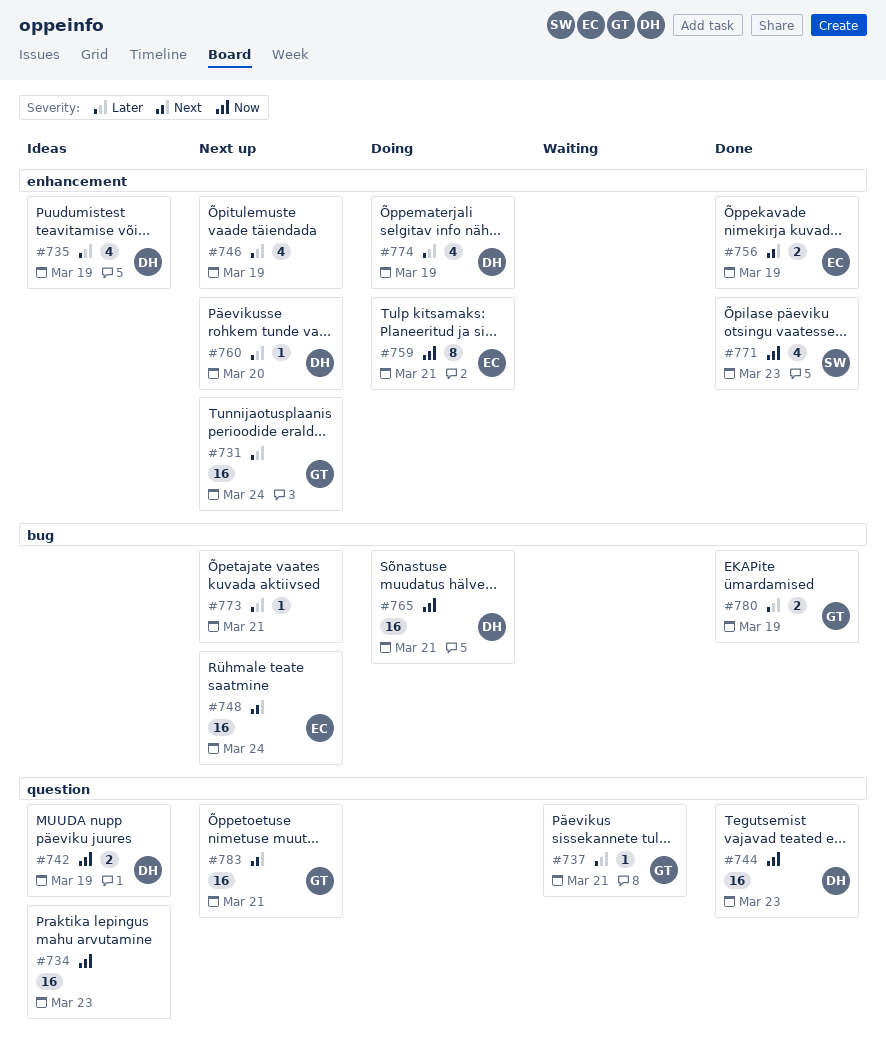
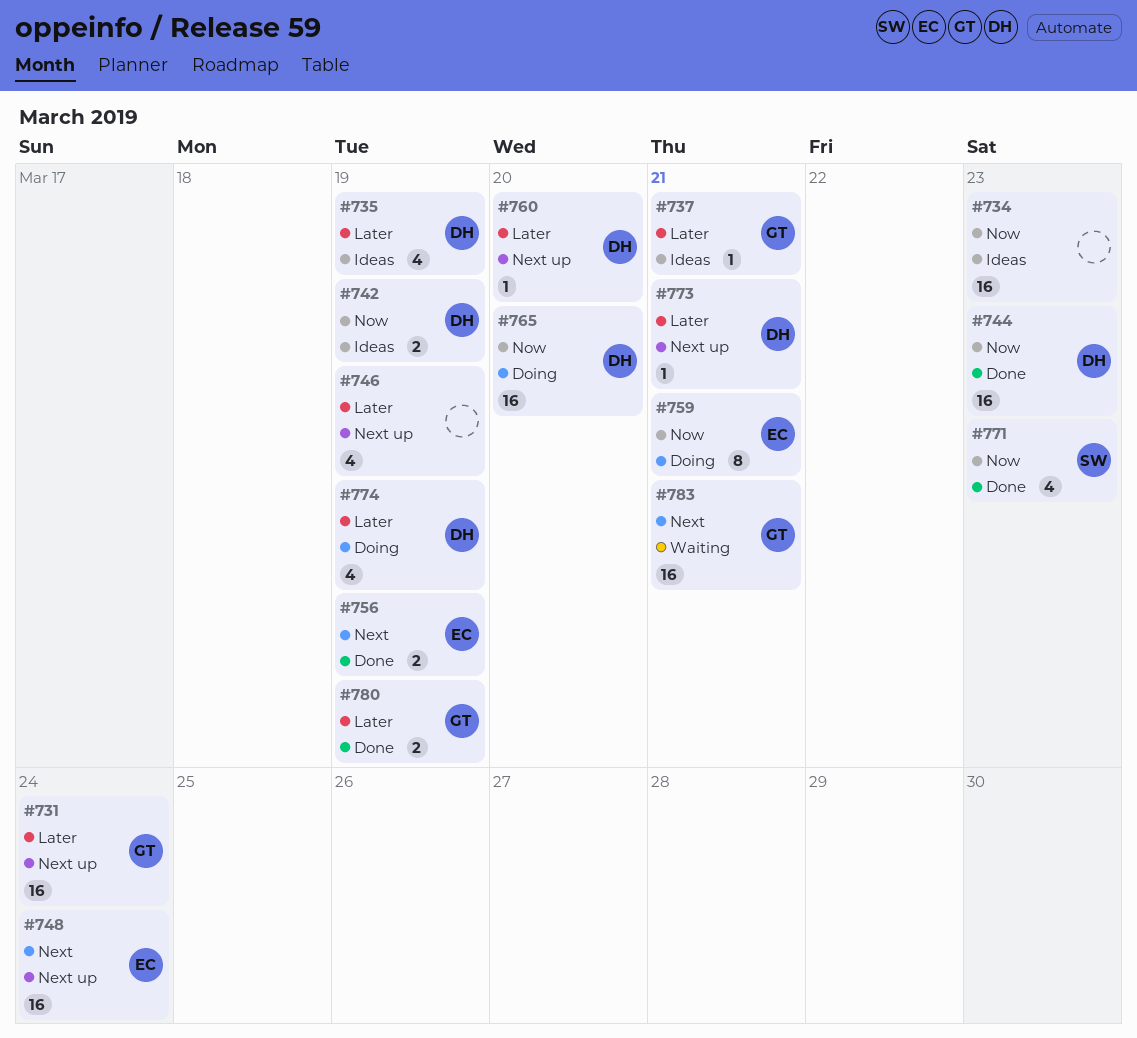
#737, status: Waiting -> Ideas
#765, due: Mar 21 -> Mar 20
#773, owner: none -> DH
#783, status: Next up -> Waiting

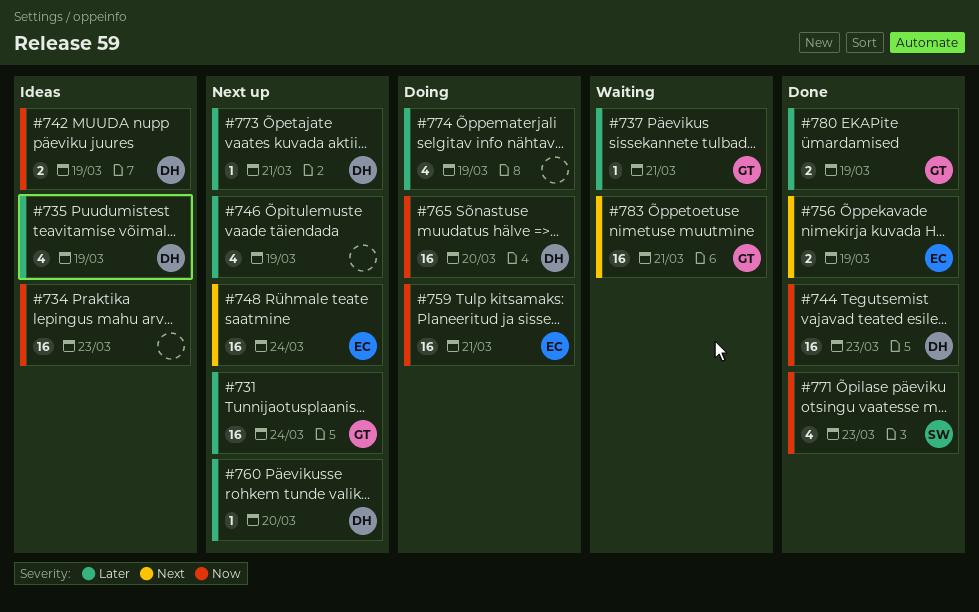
#737, status: Ideas -> Waiting
#759, estimate: 8 -> 16
#774, owner: DH -> none

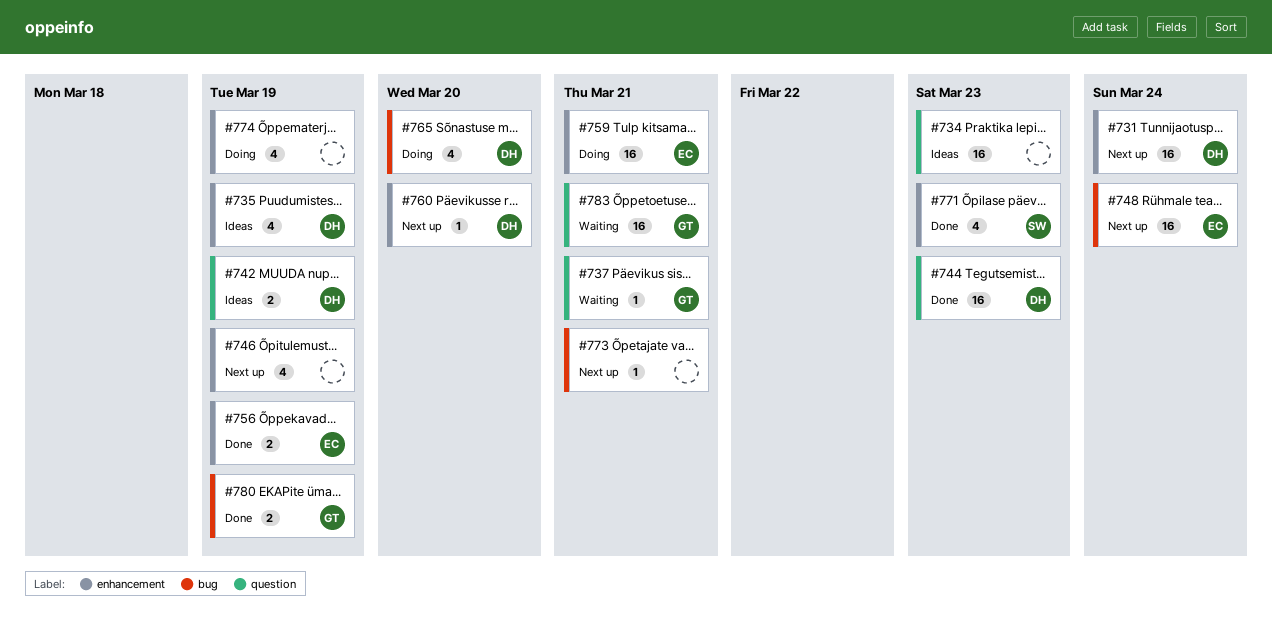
#731, owner: GT -> DH
#765, estimate: 16 -> 4
#773, owner: DH -> none

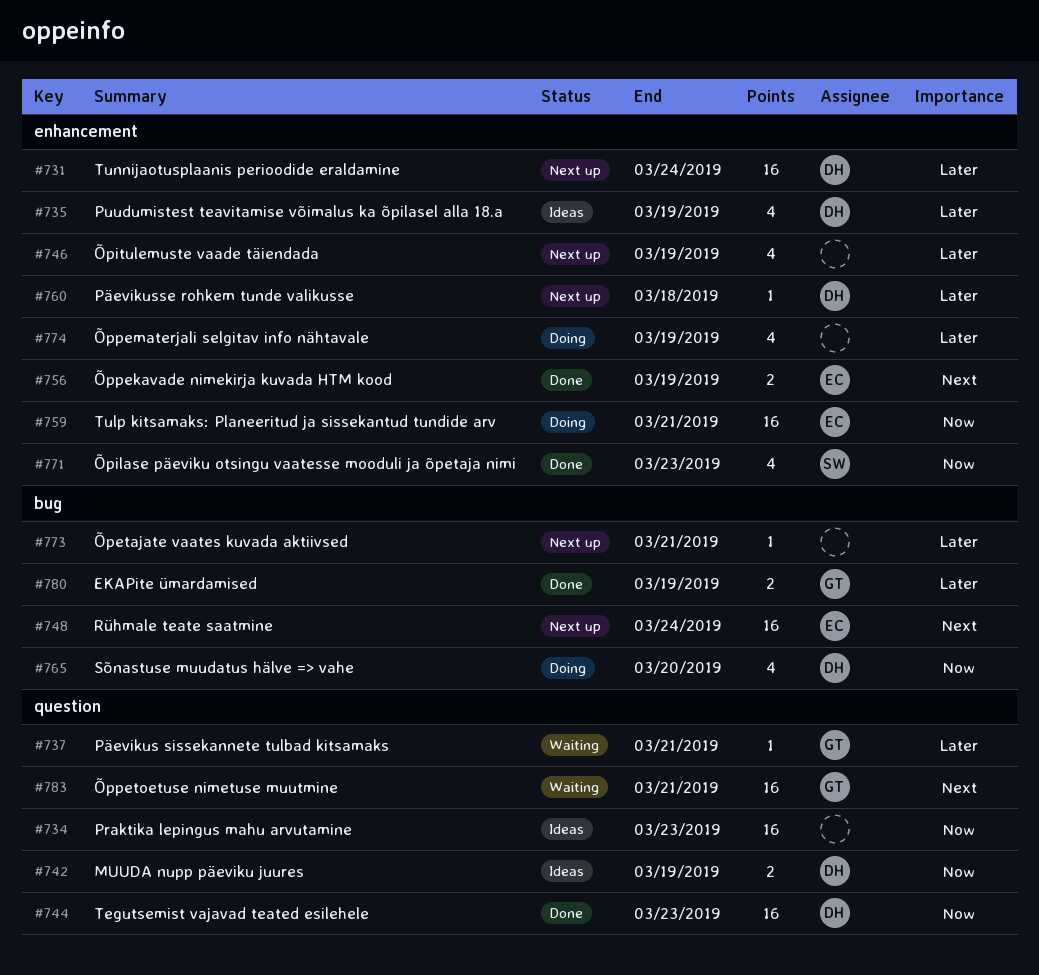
#760, due: Mar 20 -> Mar 18

